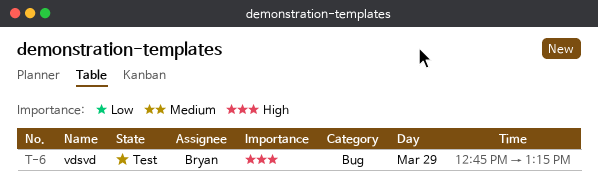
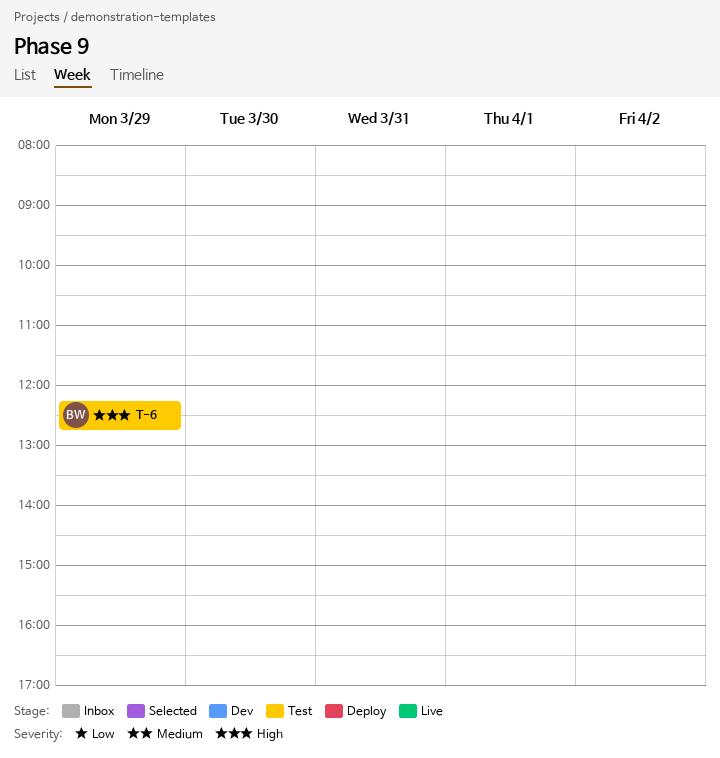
T-6, begins: 12:45 -> 12:15
T-6, ends: 13:15 -> 12:45

